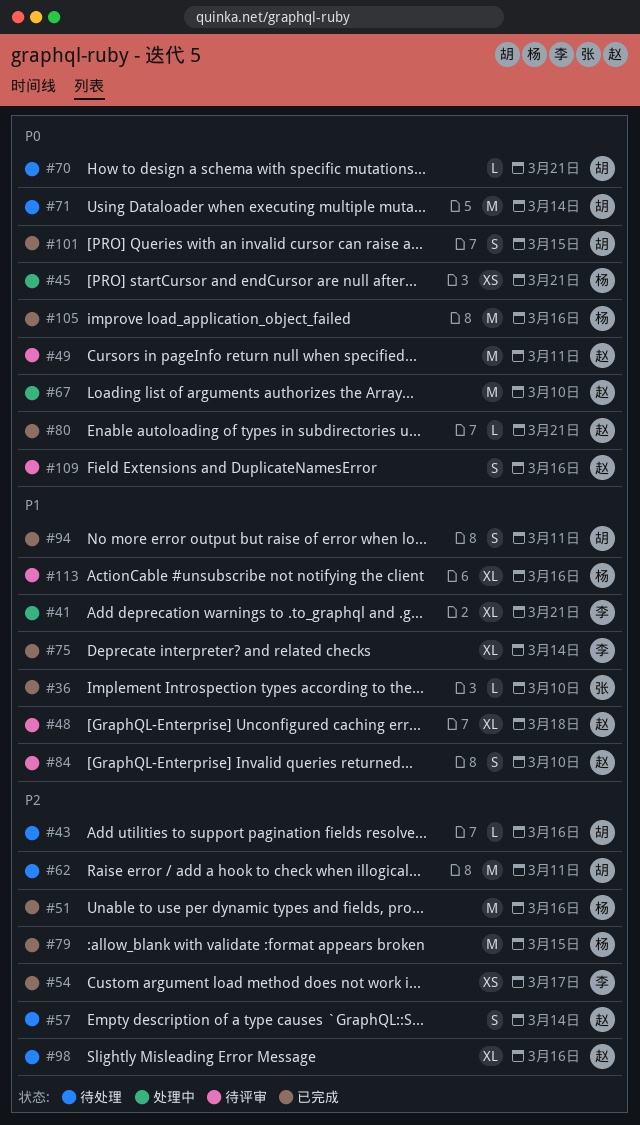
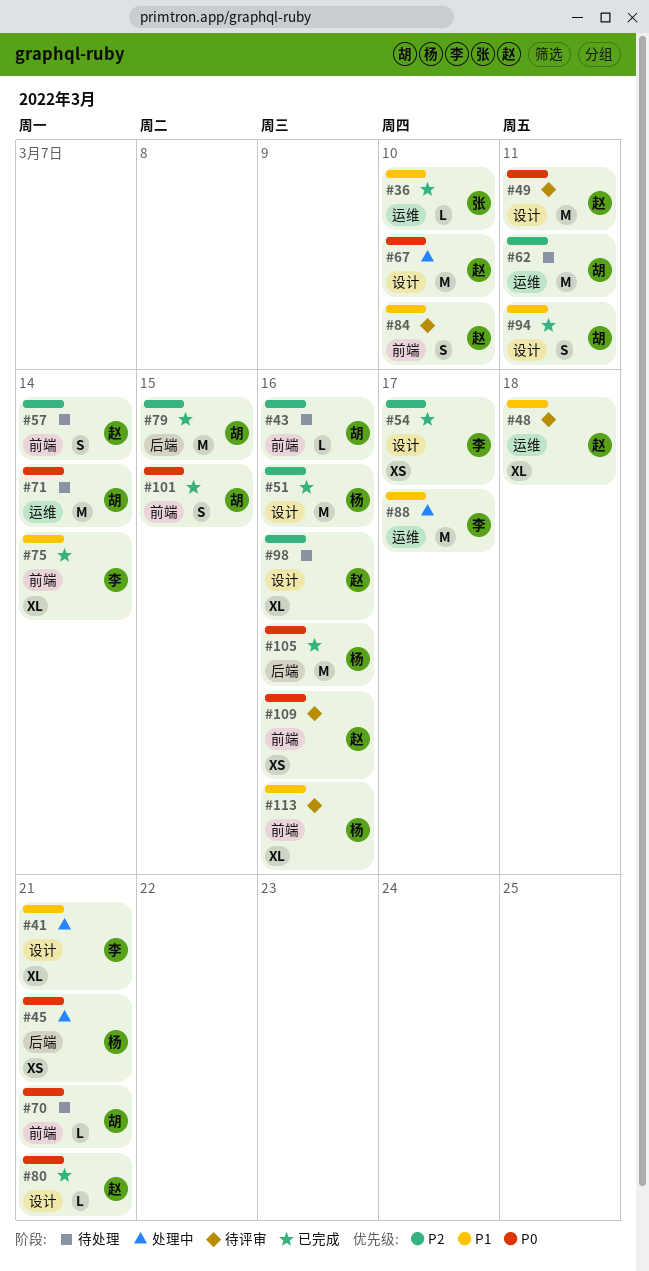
#79, owner: 杨 -> 胡
#88: none -> present
#109, estimate: S -> XS

